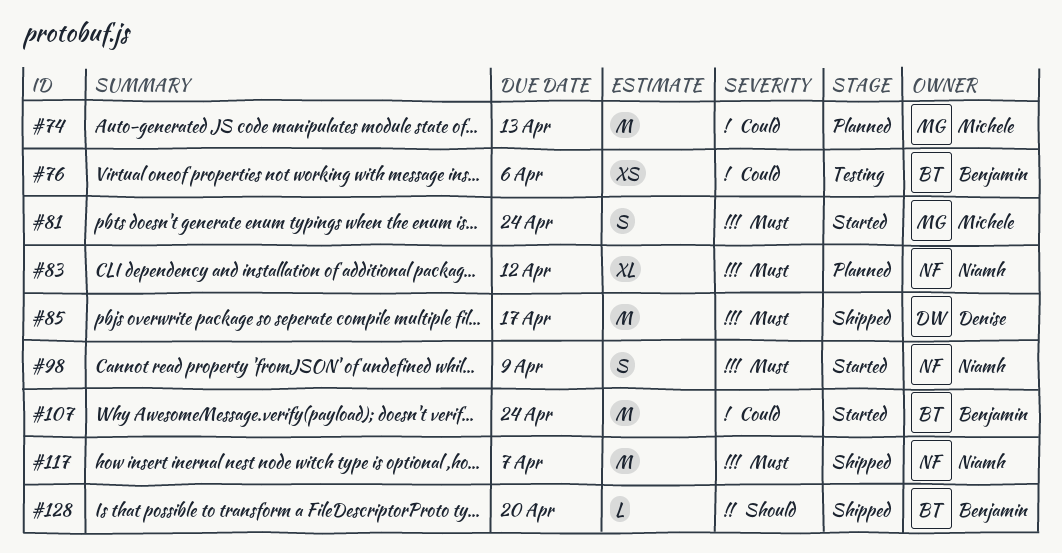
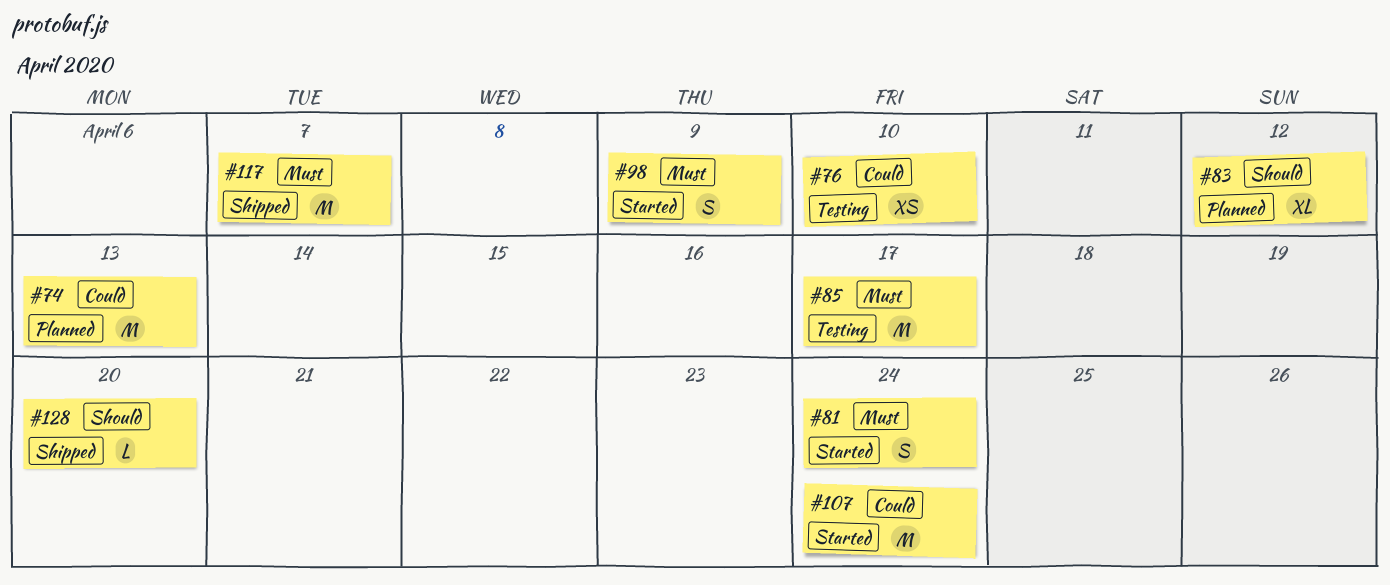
#76, due: Apr 6 -> Apr 10
#83, priority: Must -> Should
#85, status: Shipped -> Testing

